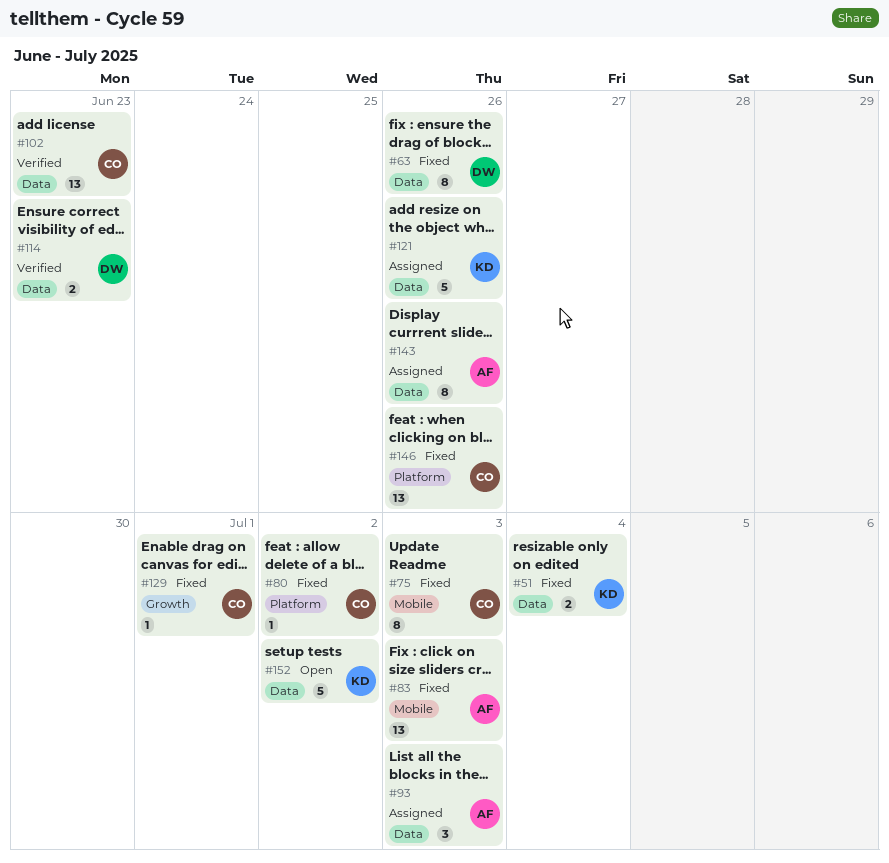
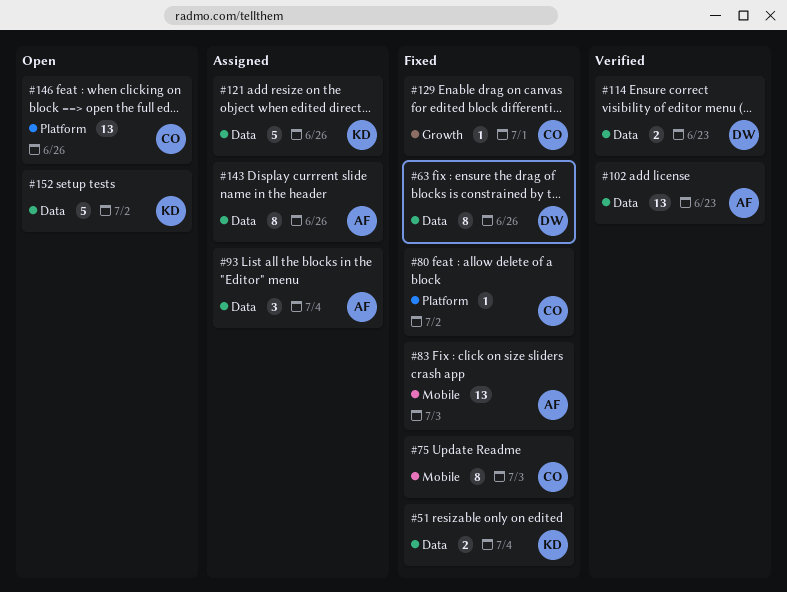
#93, due: Jul 3 -> Jul 4
#102, owner: CO -> AF
#146, status: Fixed -> Open

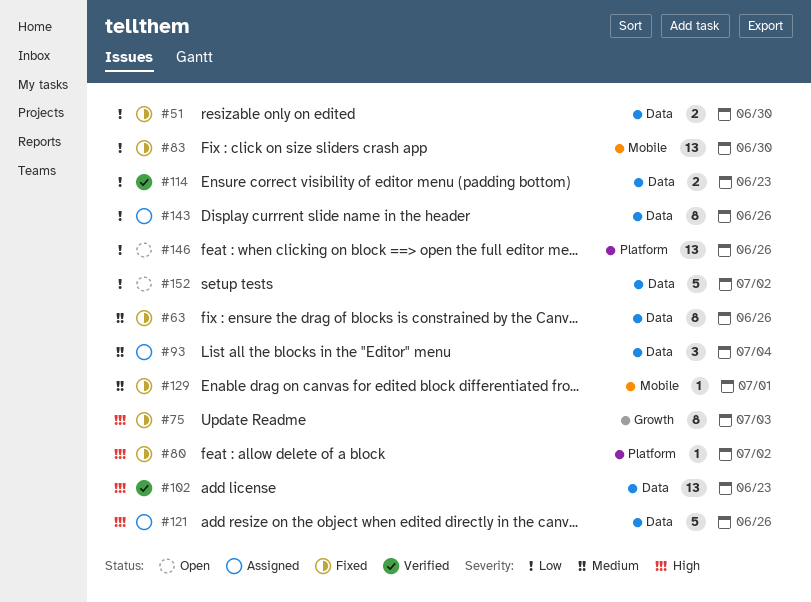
#51, due: Jul 4 -> Jun 30
#75, label: Mobile -> Growth
#83, due: Jul 3 -> Jun 30
#129, label: Growth -> Mobile

